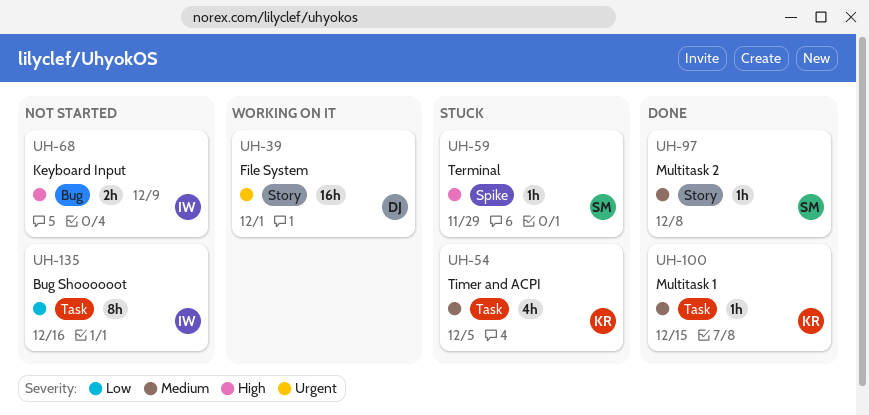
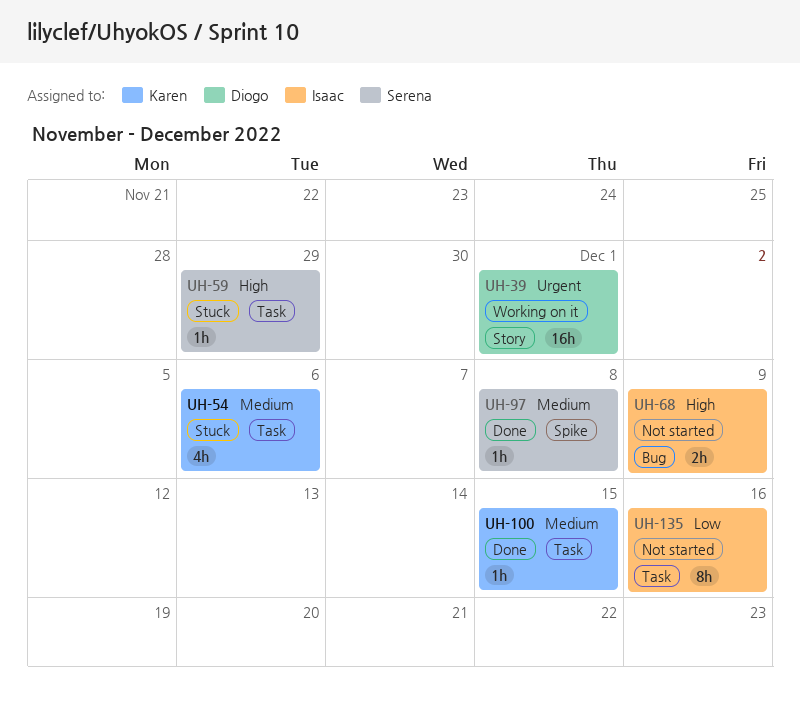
UH-54, due: Dec 5 -> Dec 6
UH-59, label: Spike -> Task
UH-97, label: Story -> Spike

